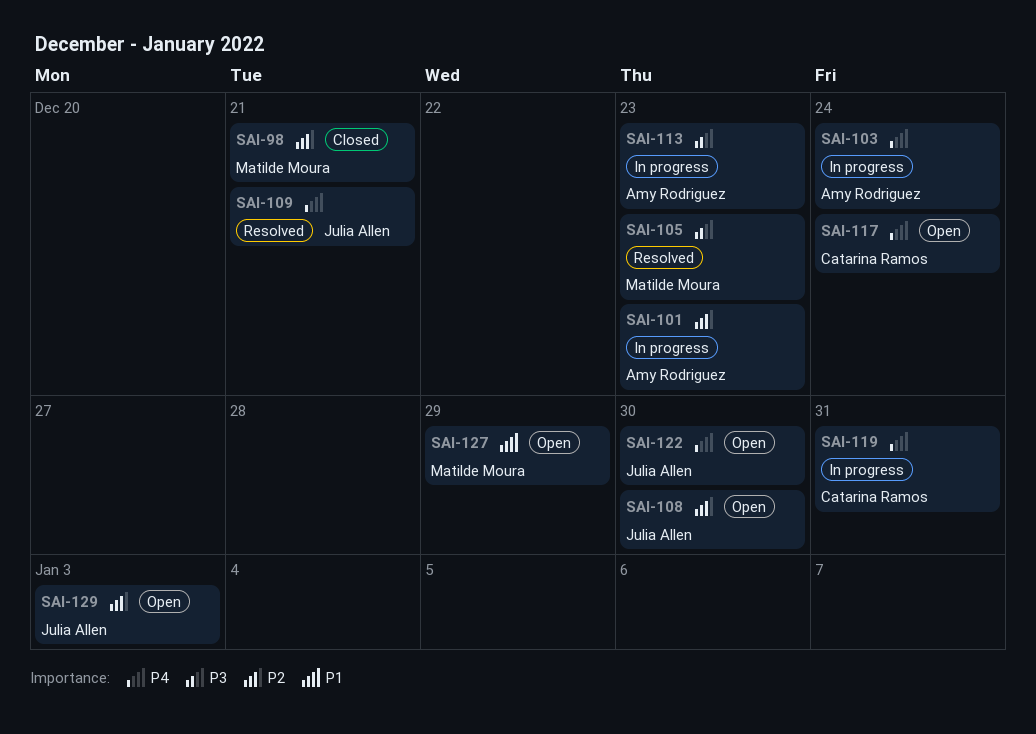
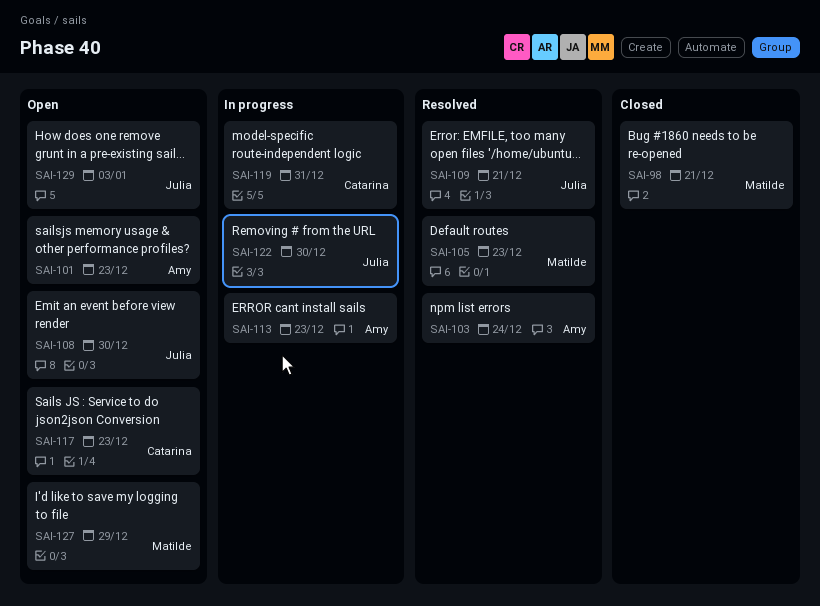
SAI-101, status: In progress -> Open
SAI-103, status: In progress -> Resolved
SAI-117, due: Dec 24 -> Dec 23
SAI-122, status: Open -> In progress

